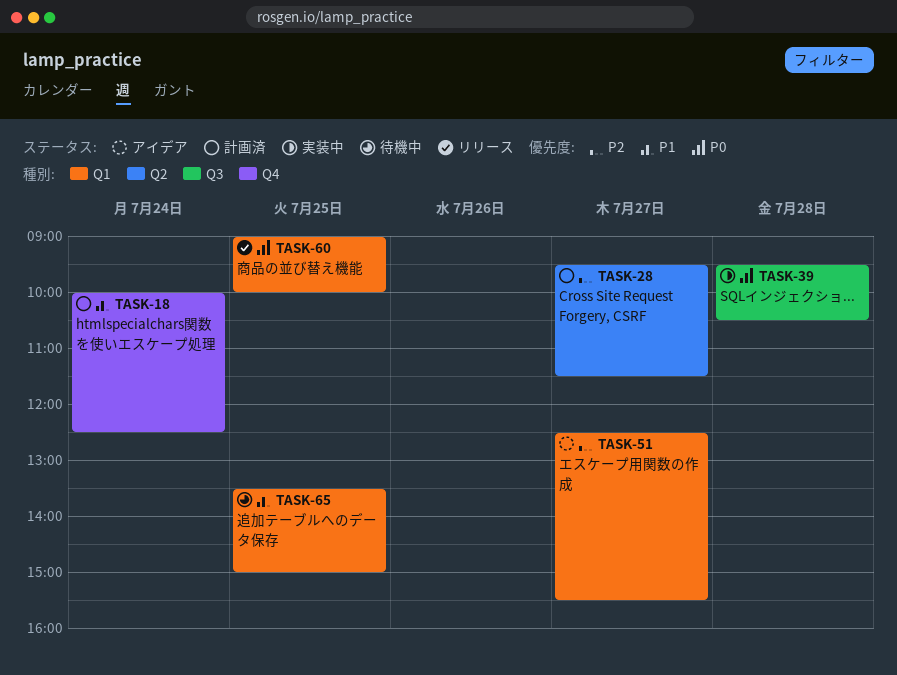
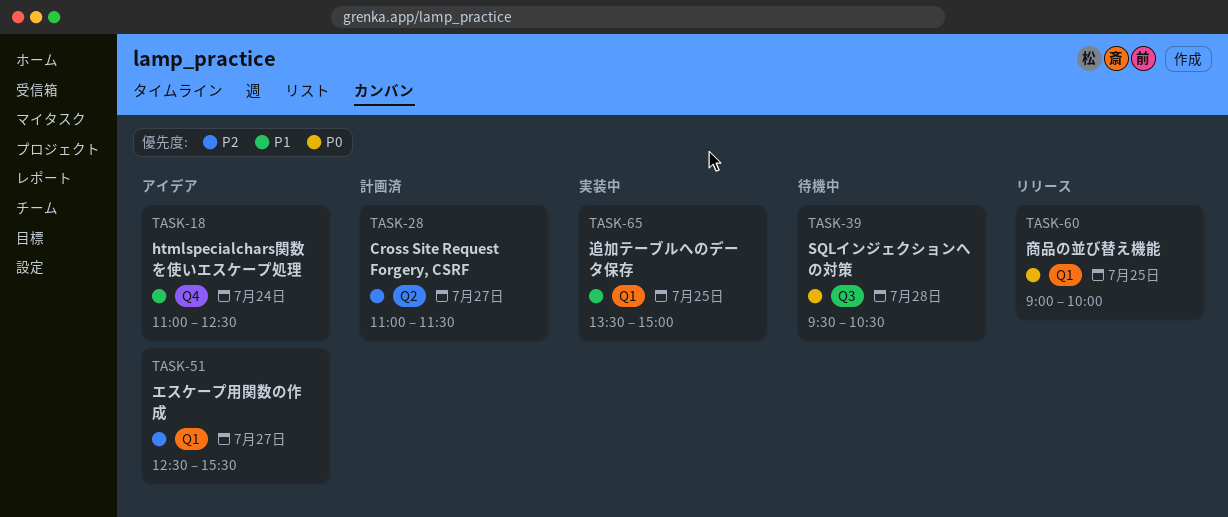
TASK-18, status: 計画済 -> アイデア
TASK-18, begins: 10:00 -> 11:00
TASK-28, begins: 09:30 -> 11:00
TASK-39, status: 実装中 -> 待機中
TASK-65, status: 待機中 -> 実装中

